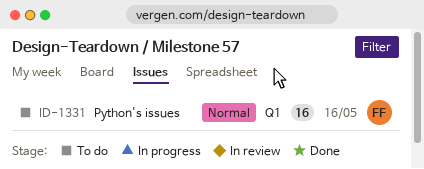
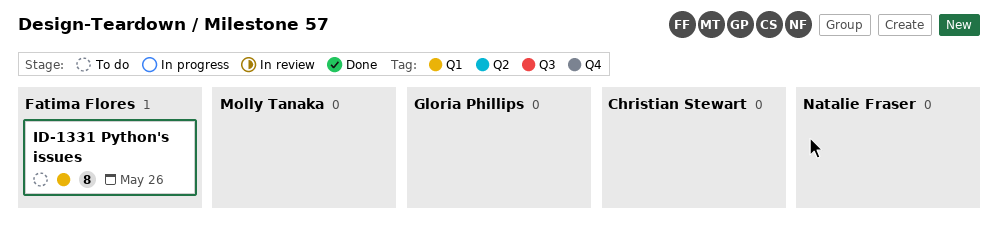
ID-1331, estimate: 16 -> 8
ID-1331, due: May 16 -> May 26

